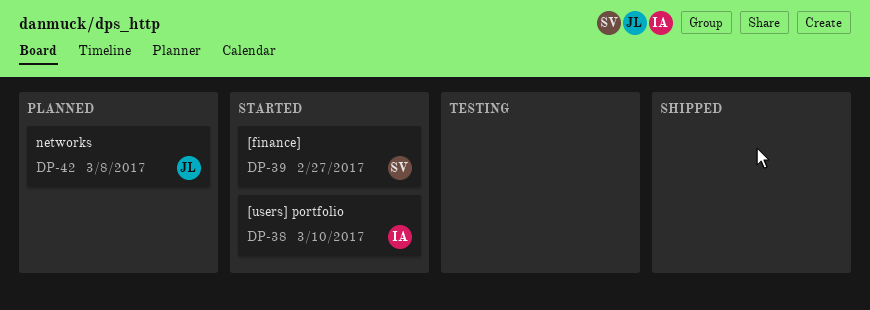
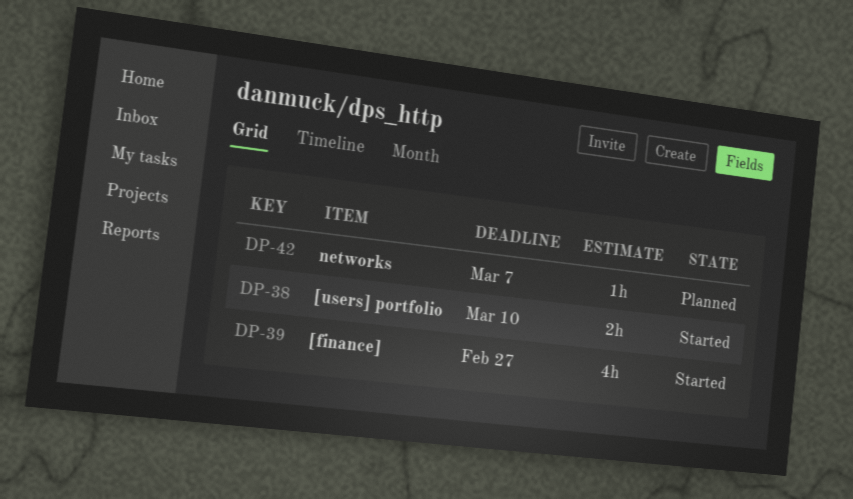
DP-42, due: Mar 8 -> Mar 7

